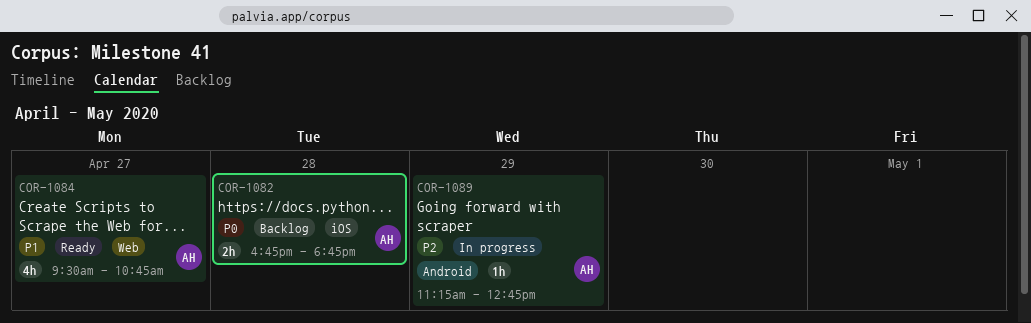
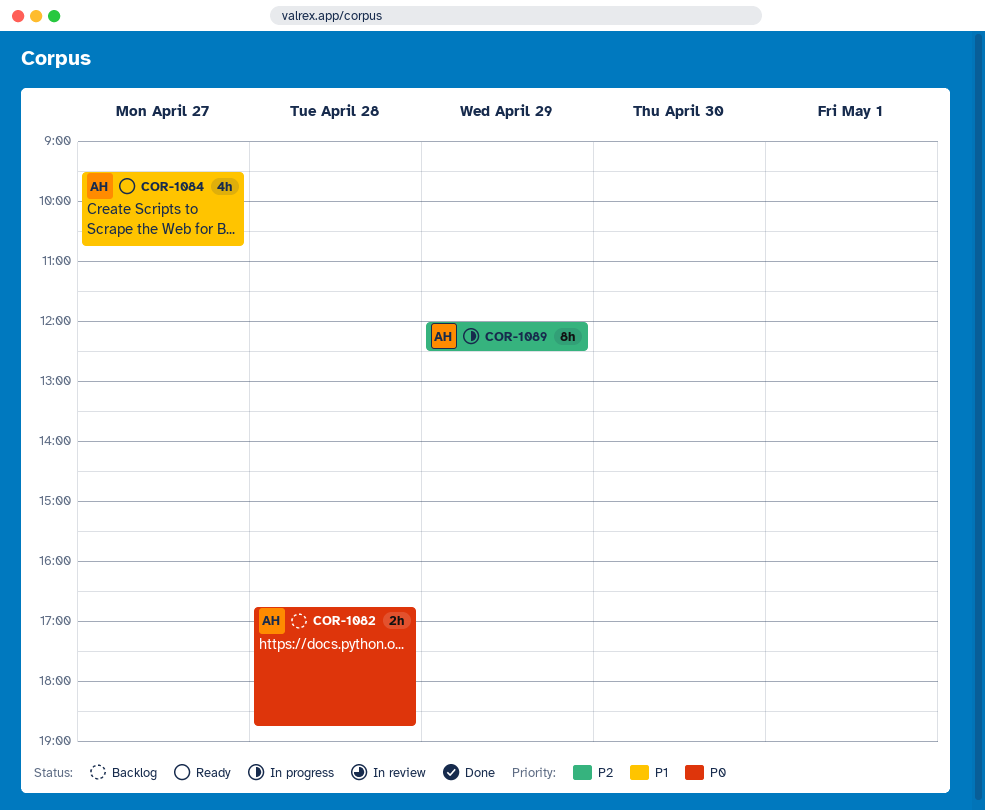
COR-1089, estimate: 1h -> 8h
COR-1089, begins: 11:15 -> 12:00
COR-1089, ends: 12:45 -> 12:30

